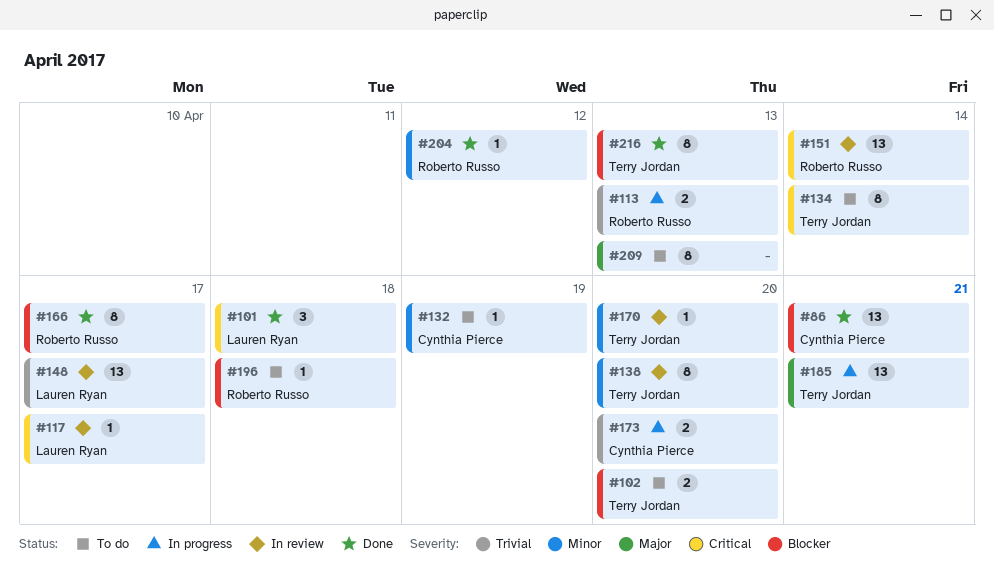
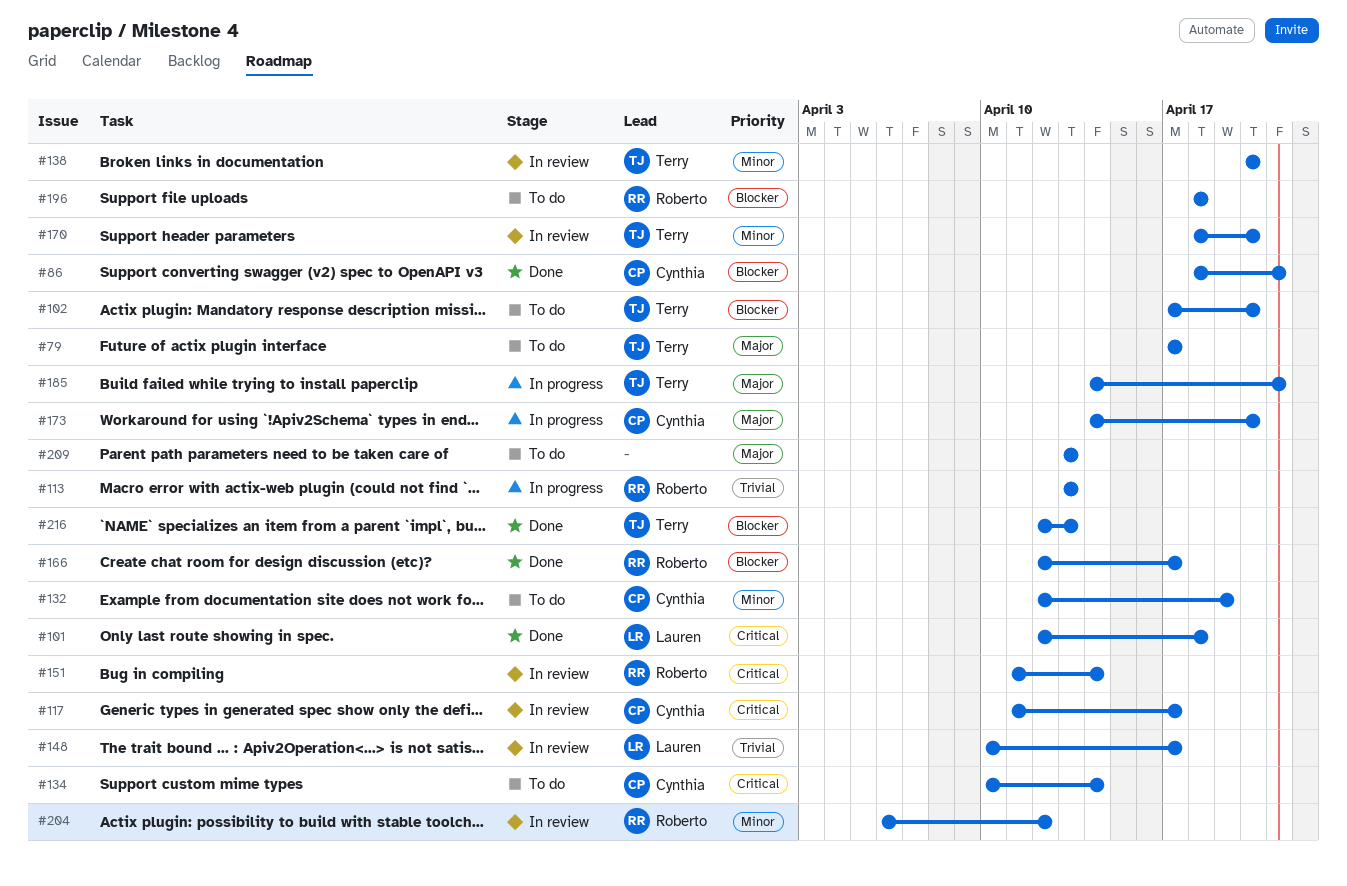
#79: none -> present
#117, owner: Lauren Ryan -> Cynthia Pierce
#134, owner: Terry Jordan -> Cynthia Pierce
#173, priority: Trivial -> Major
#204, status: Done -> In review

